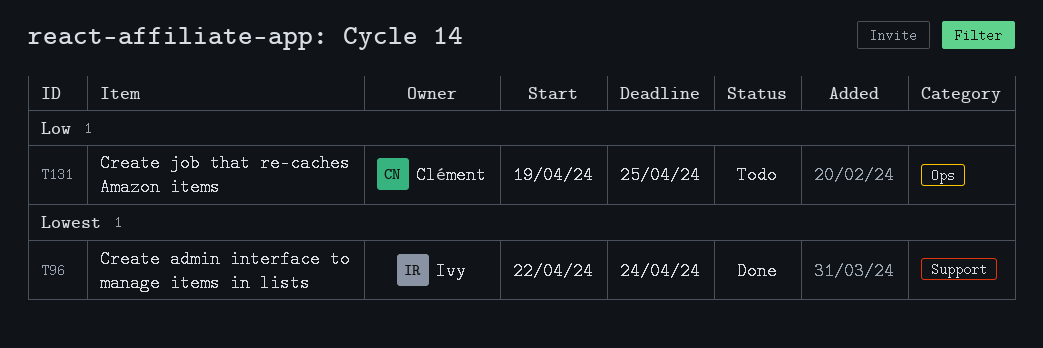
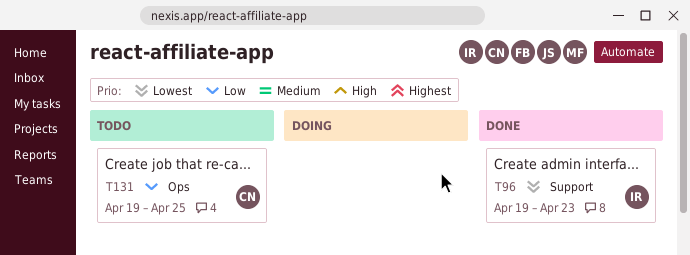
T96, start: Apr 22 -> Apr 19
T96, due: Apr 24 -> Apr 23

